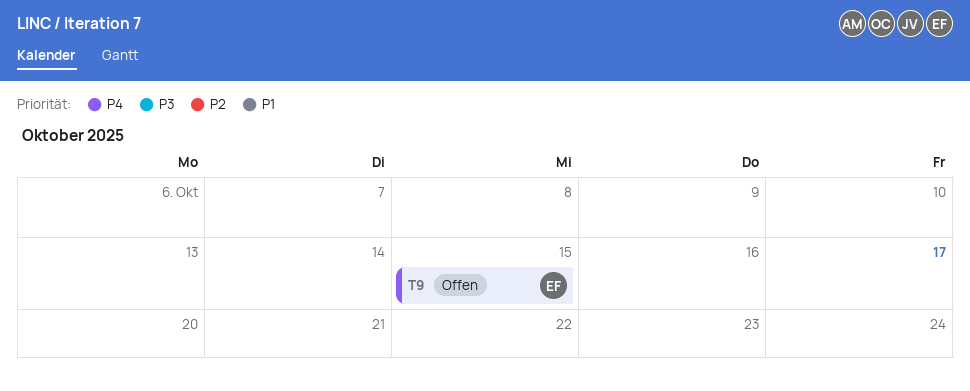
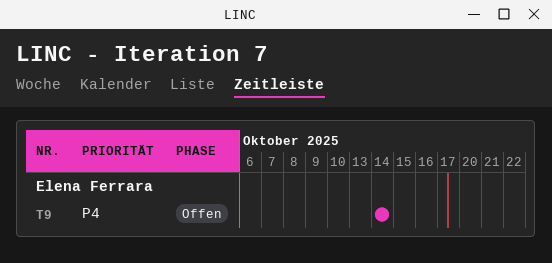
T9, due: Oct 15 -> Oct 14

